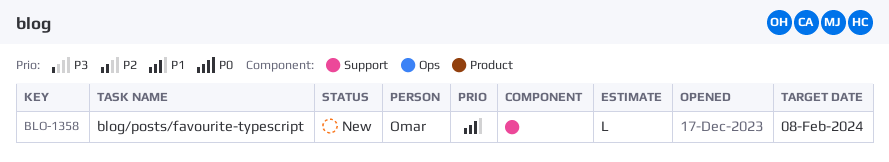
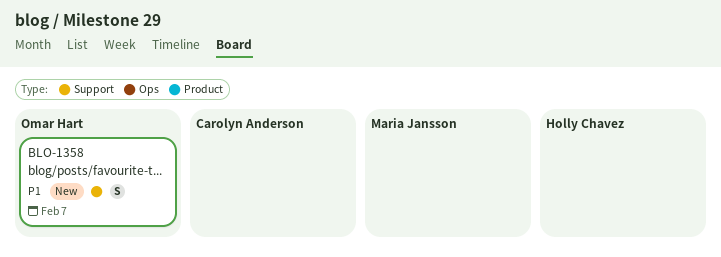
BLO-1358, estimate: L -> S
BLO-1358, due: Feb 8 -> Feb 7

